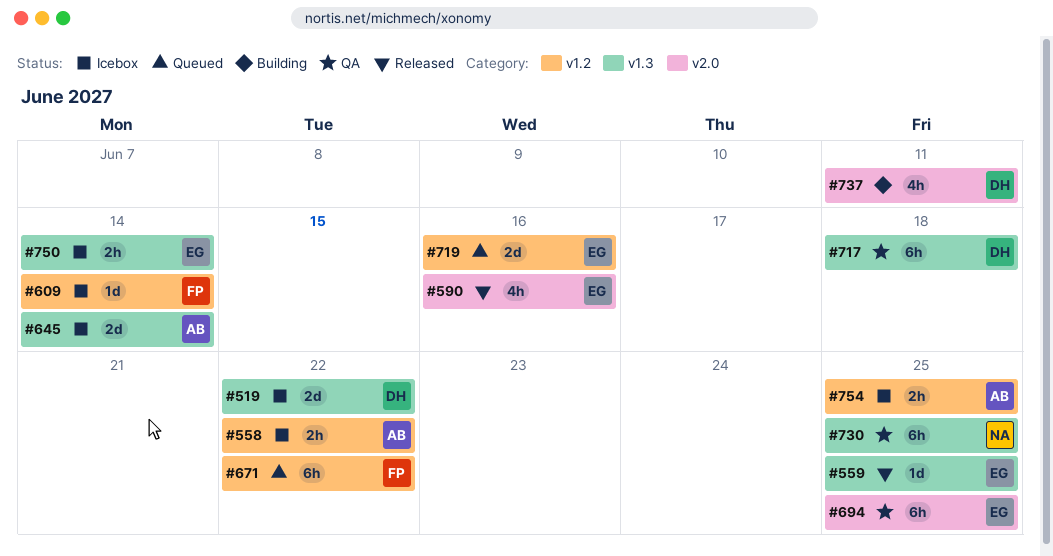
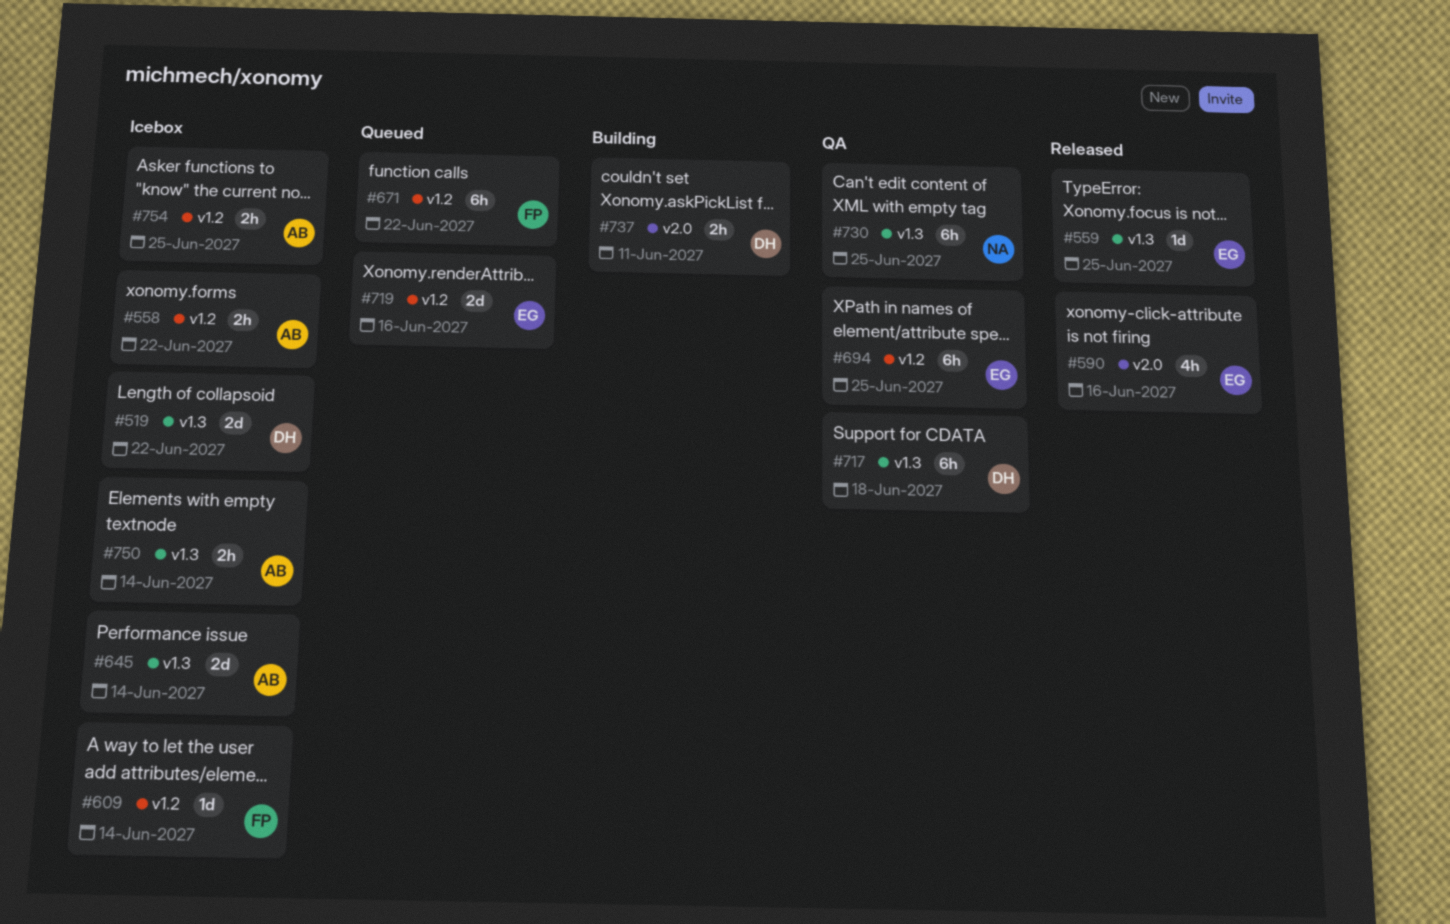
#694, label: v2.0 -> v1.2
#737, estimate: 4h -> 2h
#750, owner: EG -> AB

